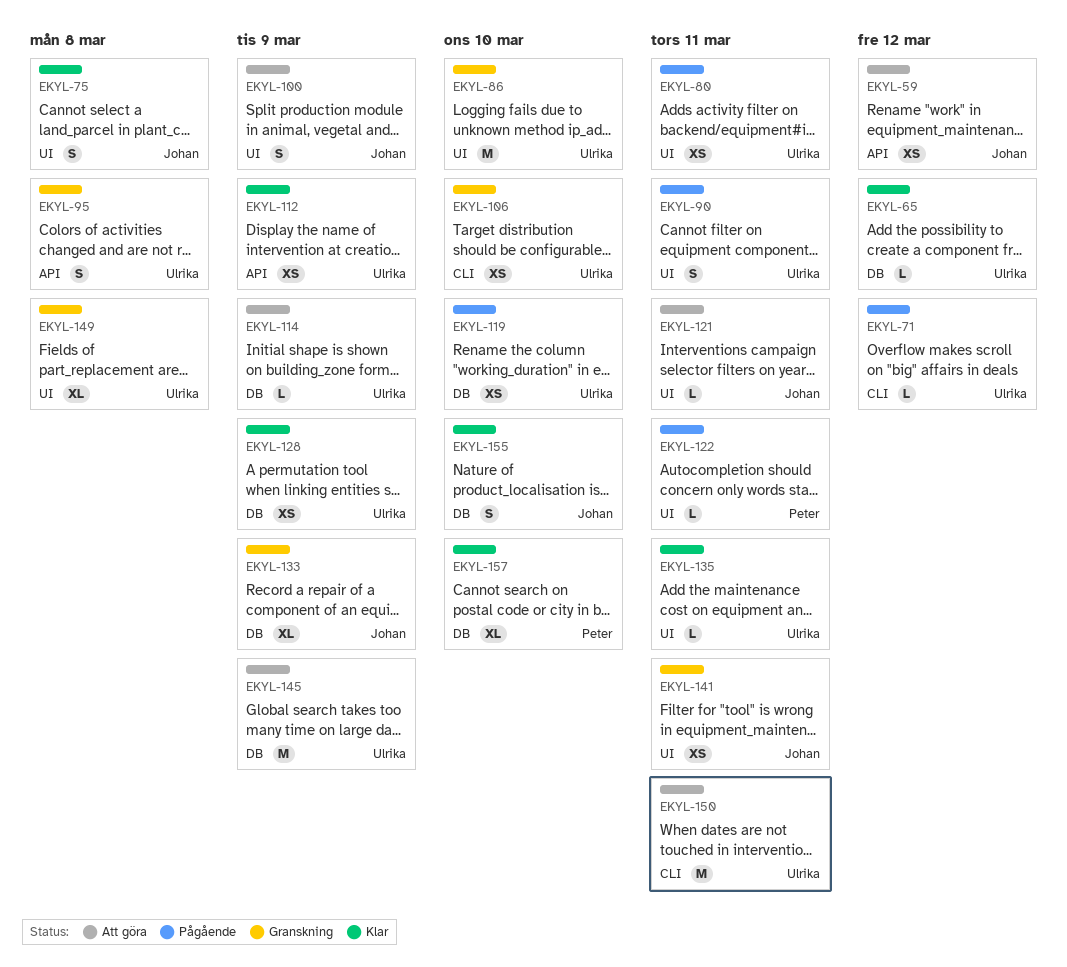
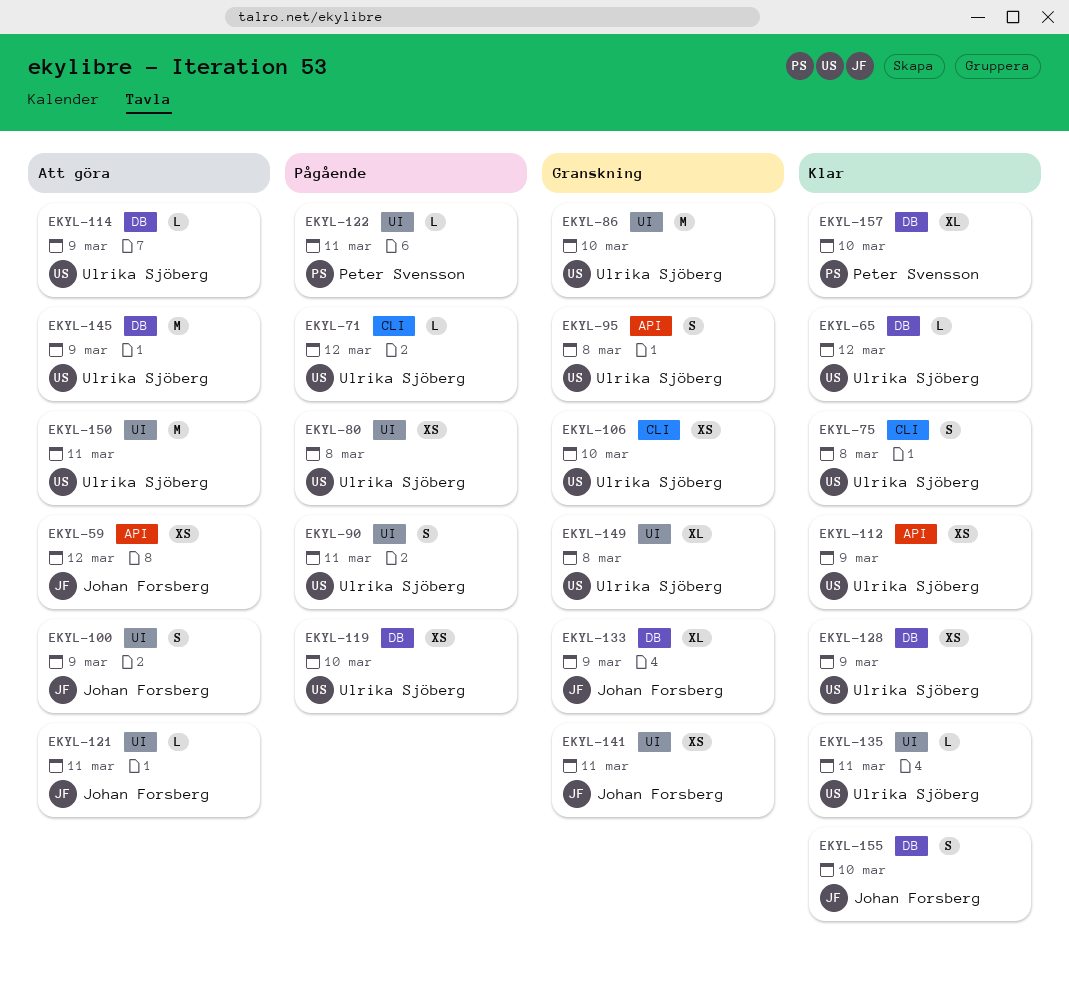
EKYL-75, owner: Johan Forsberg -> Ulrika Sjöberg
EKYL-75, label: UI -> CLI
EKYL-80, due: Mar 11 -> Mar 8
EKYL-150, label: CLI -> UI

